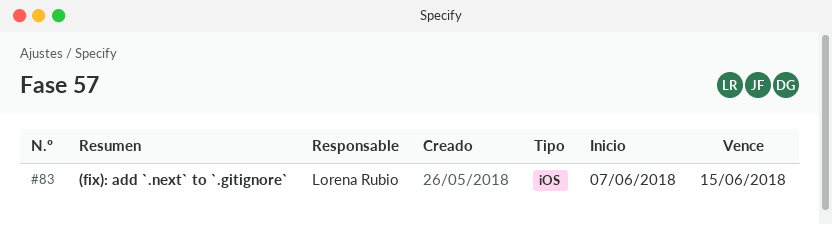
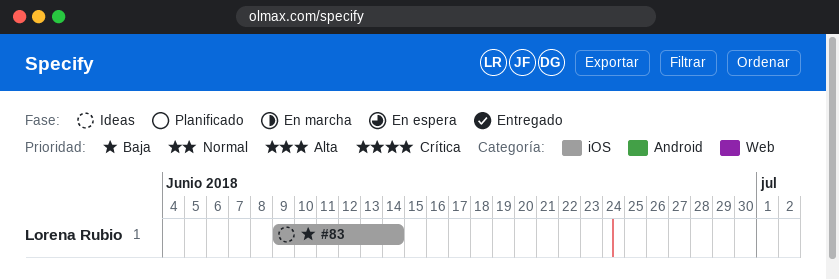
#83, start: Jun 7 -> Jun 9
#83, due: Jun 15 -> Jun 14

